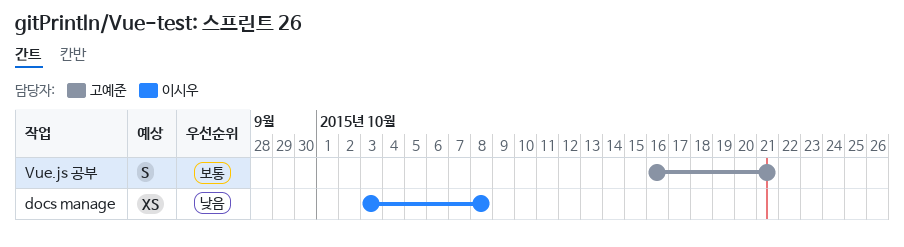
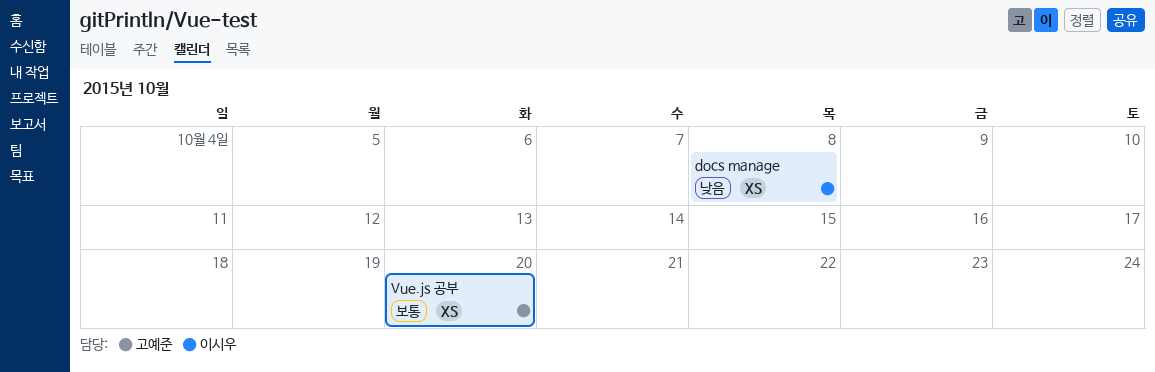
Vue.js 공부, estimate: S -> XS
Vue.js 공부, due: Oct 21 -> Oct 20

